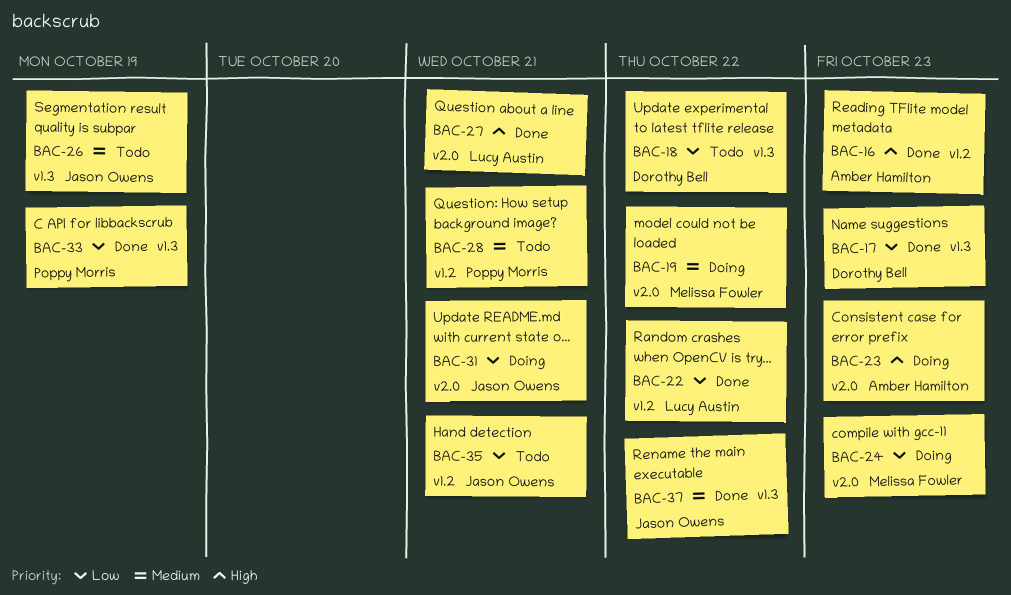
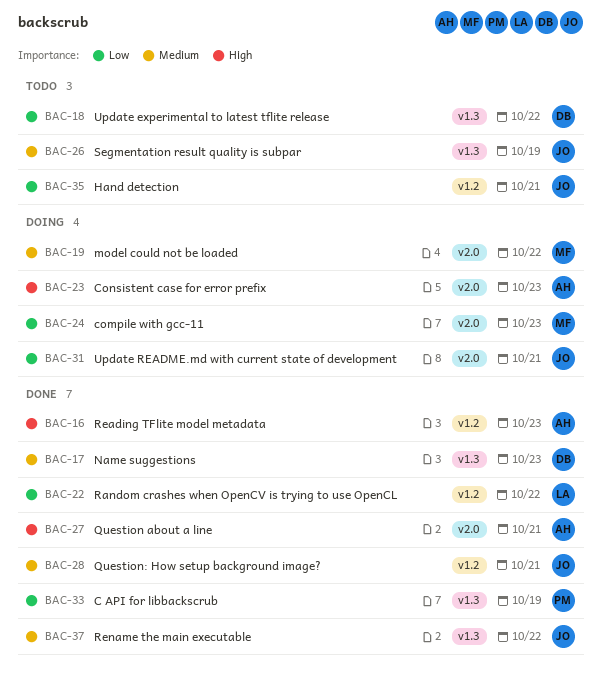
BAC-17, priority: Low -> Medium
BAC-27, owner: Lucy Austin -> Amber Hamilton
BAC-28, status: Todo -> Done
BAC-28, owner: Poppy Morris -> Jason Owens

